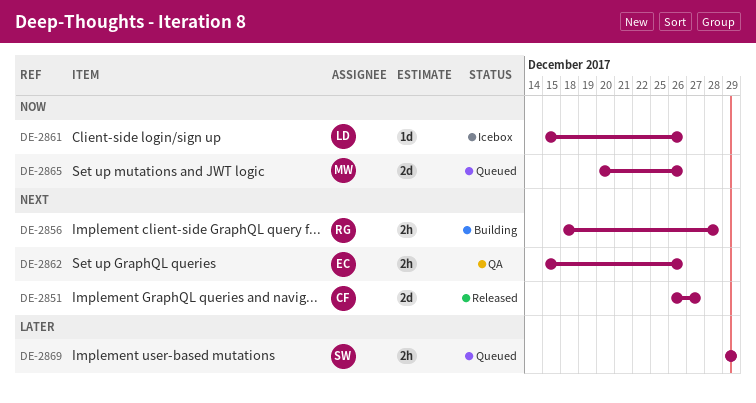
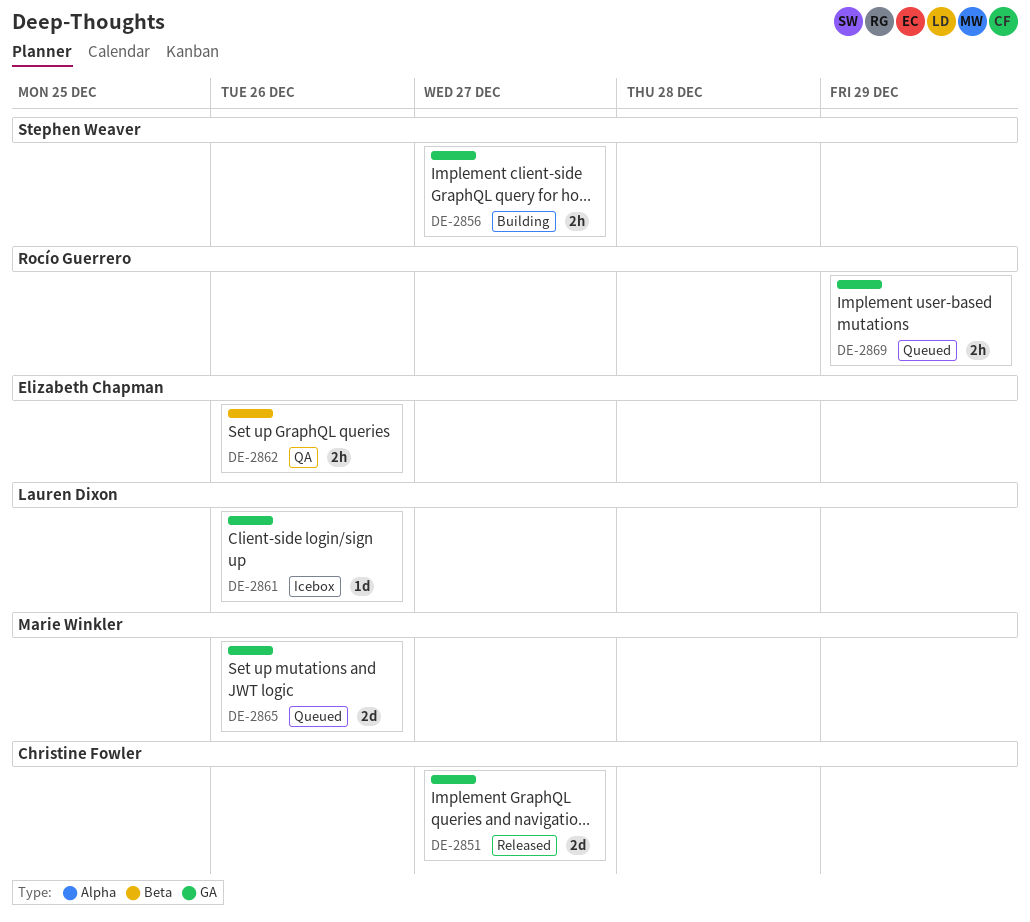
DE-2856, owner: Rocío Guerrero -> Stephen Weaver
DE-2856, due: Dec 28 -> Dec 27
DE-2869, owner: Stephen Weaver -> Rocío Guerrero

